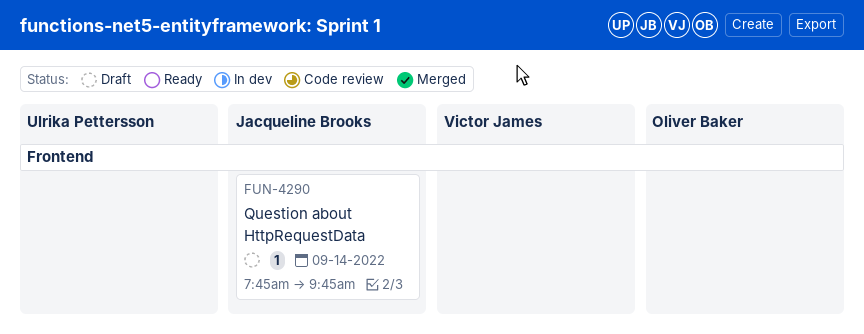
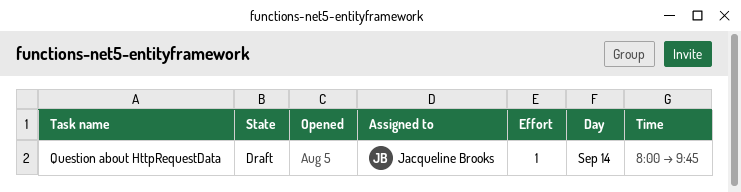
Question about HttpRequestData, begins: 07:45 -> 08:00

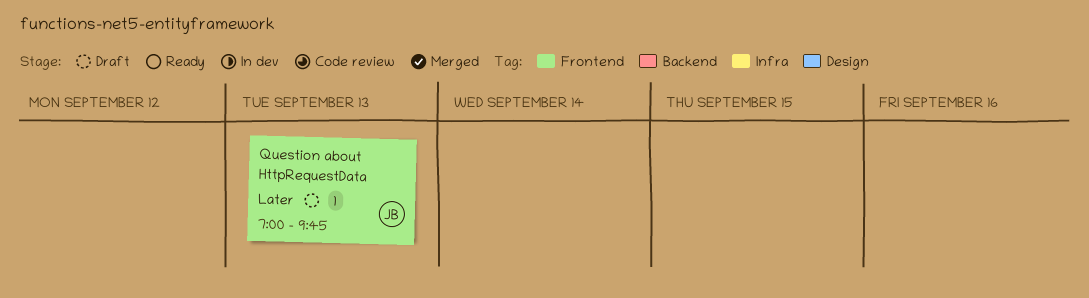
Question about HttpRequestData, day: Sep 14 -> Sep 13
Question about HttpRequestData, begins: 08:00 -> 07:00

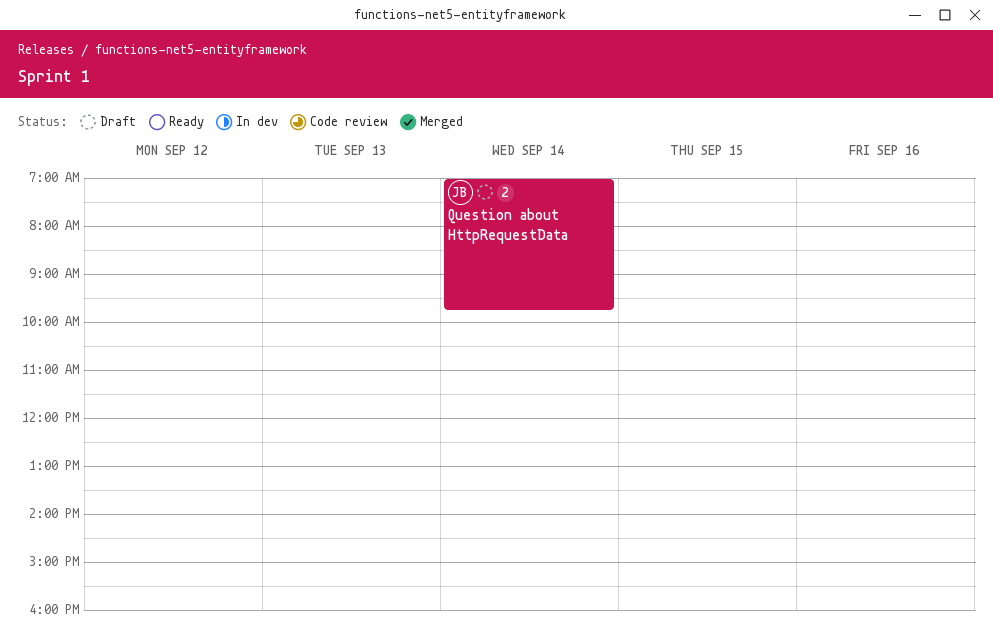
Question about HttpRequestData, estimate: 1 -> 2
Question about HttpRequestData, day: Sep 13 -> Sep 14

